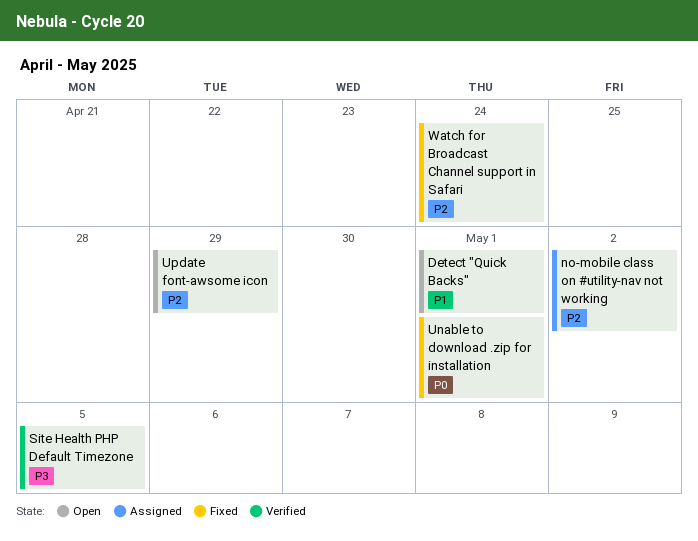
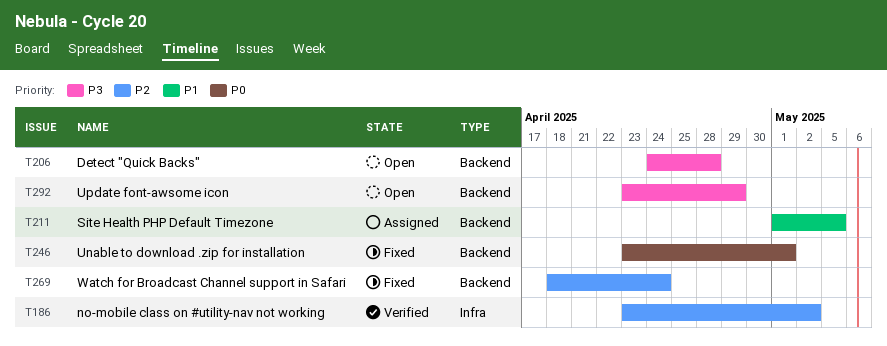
Detect "Quick Backs", priority: P1 -> P3
Detect "Quick Backs", due: May 1 -> Apr 28
no-mobile class on #utility-nav not working, status: Assigned -> Verified
Site Health PHP Default Timezone, status: Verified -> Assigned
Site Health PHP Default Timezone, priority: P3 -> P1
Update font-awsome icon, priority: P2 -> P3

